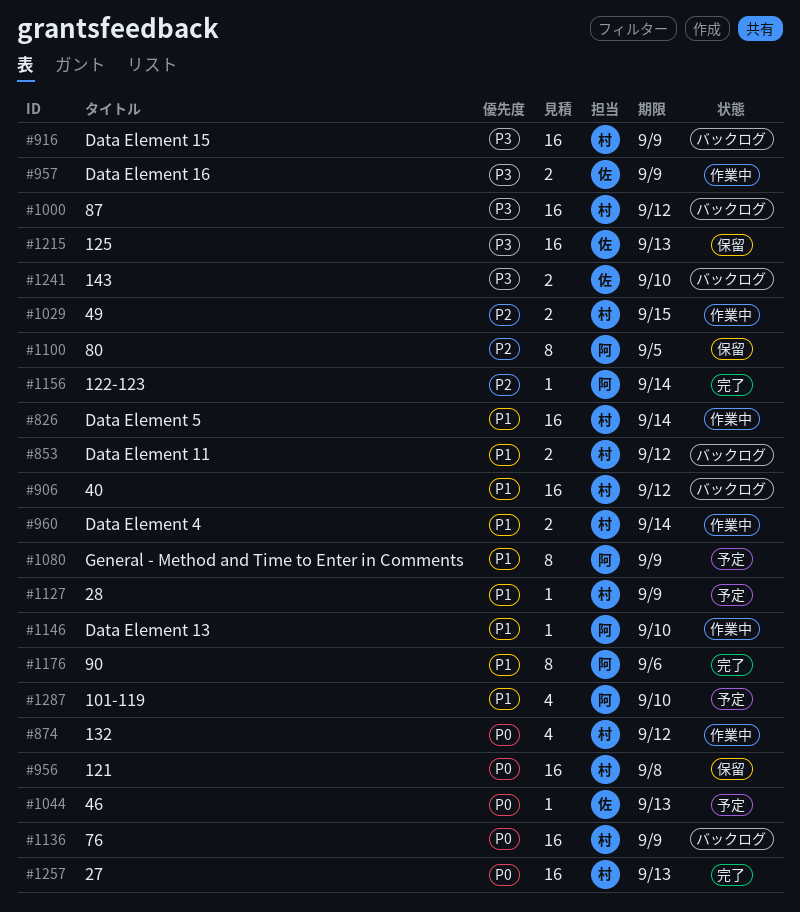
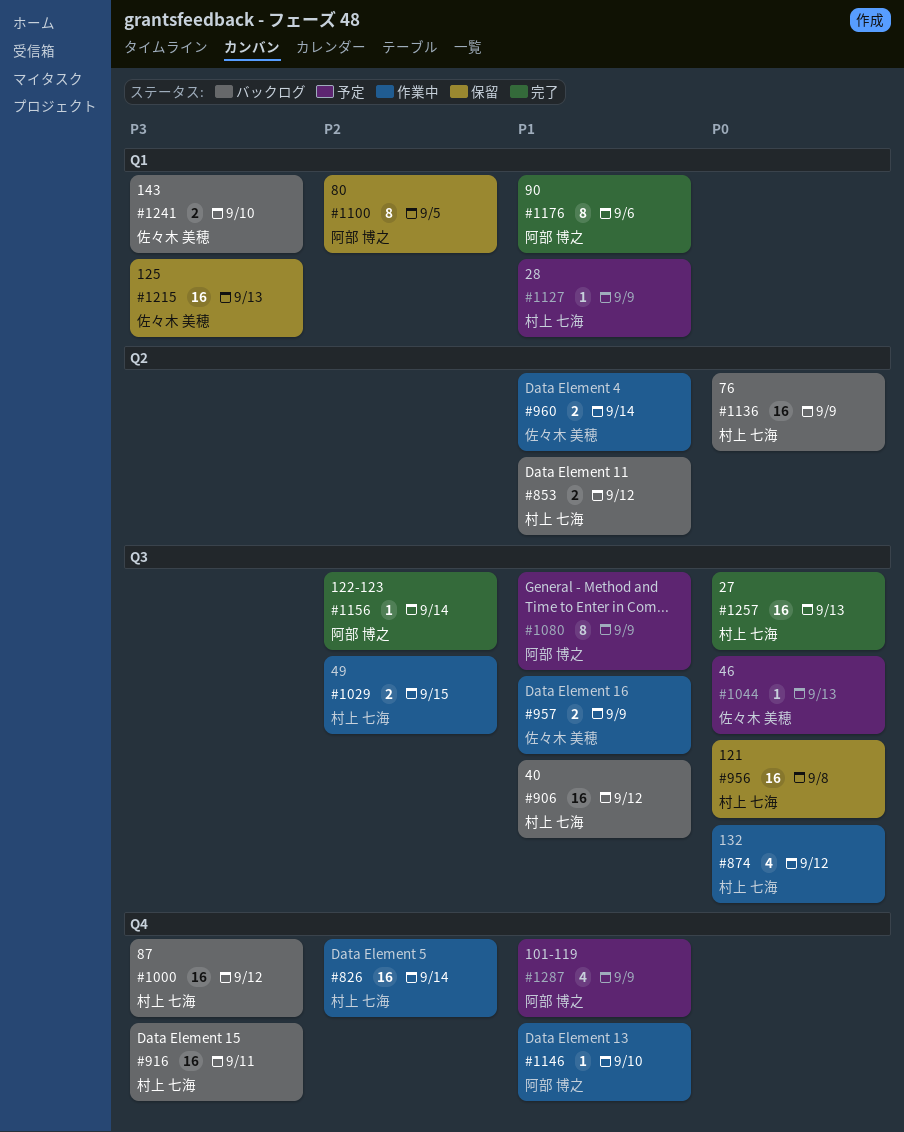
#826, priority: P1 -> P2
#916, due: Sep 9 -> Sep 11
#957, priority: P3 -> P1
#960, owner: 村上 七海 -> 佐々木 美穂
#1287, due: Sep 10 -> Sep 9

